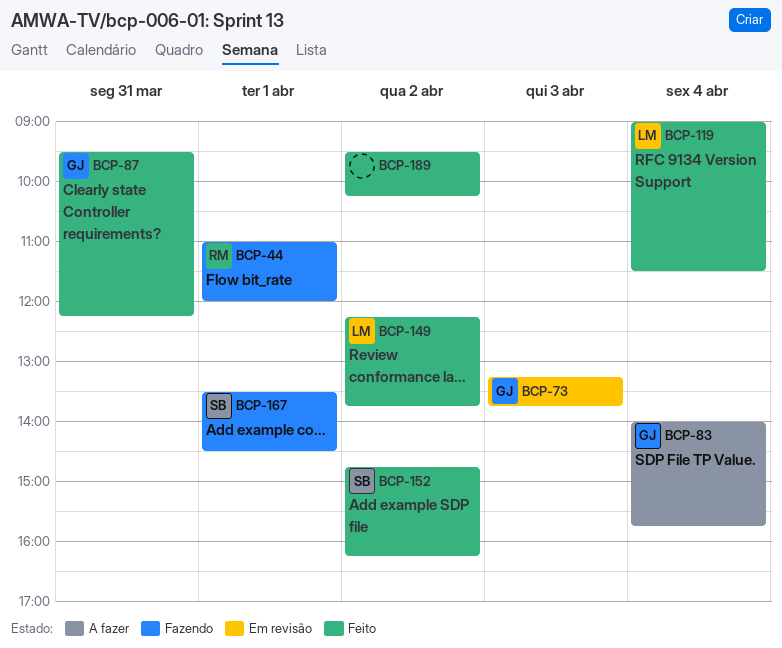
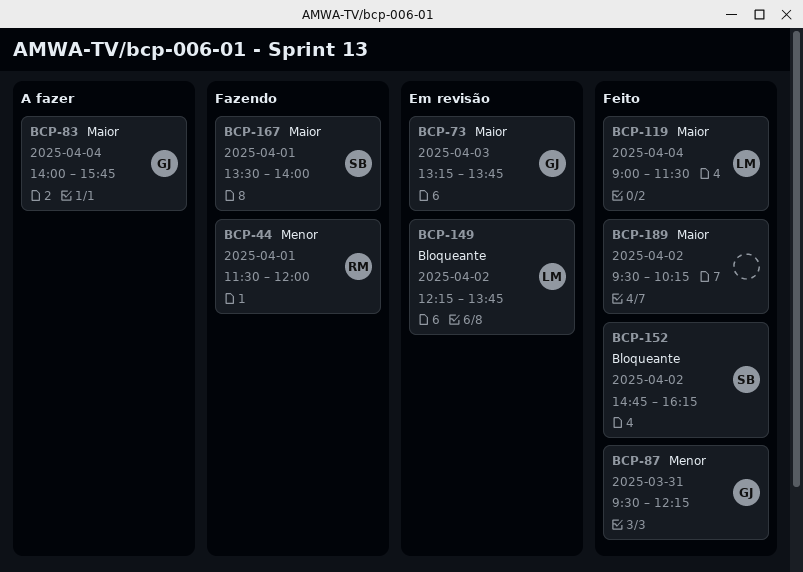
BCP-44, begins: 11:00 -> 11:30
BCP-149, status: Feito -> Em revisão
BCP-167, ends: 14:30 -> 14:00

